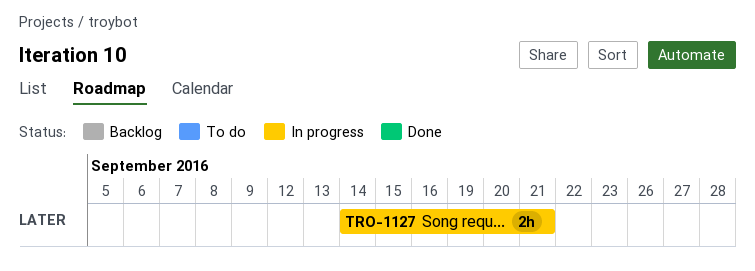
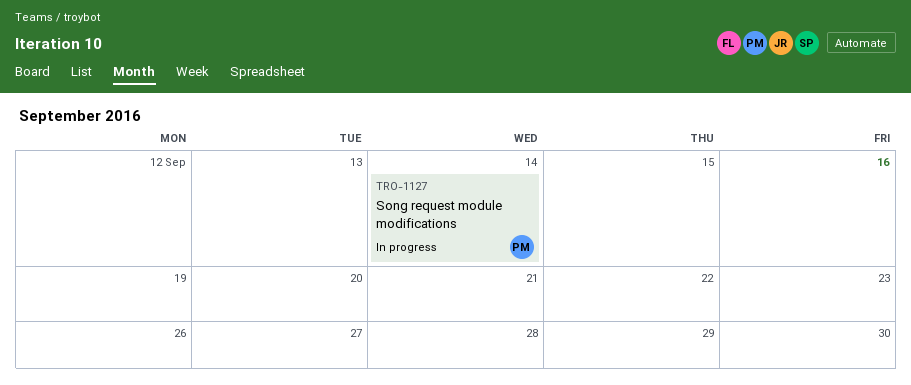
TRO-1127, due: Sep 21 -> Sep 14

